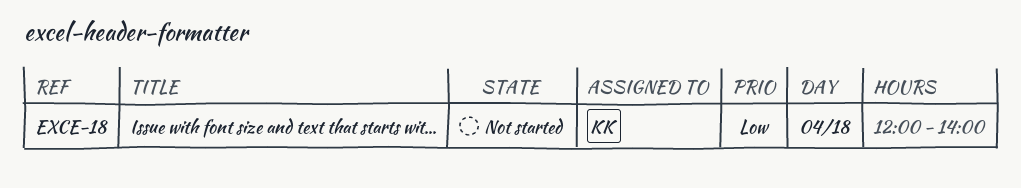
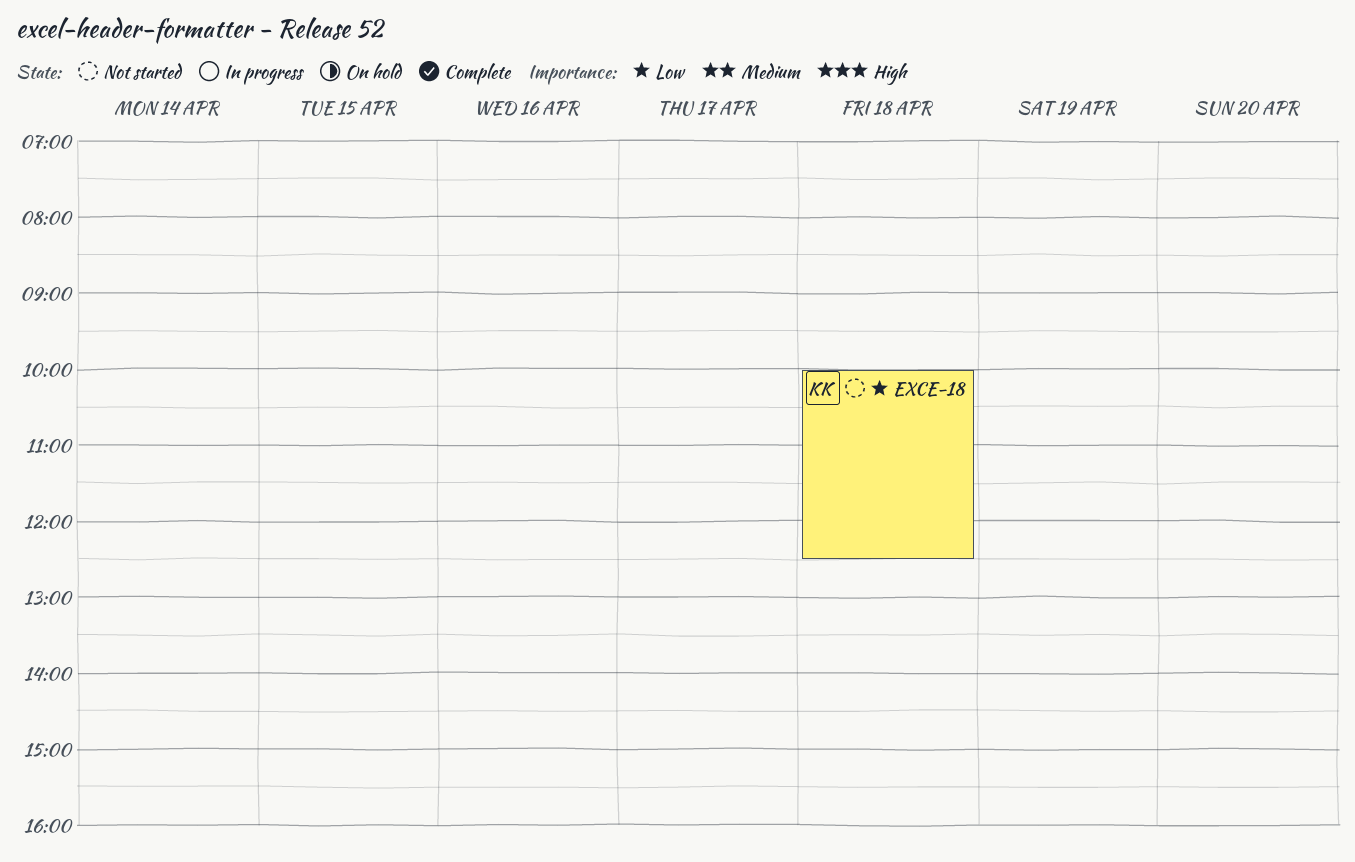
EXCE-18, begins: 12:00 -> 10:00
EXCE-18, ends: 14:00 -> 12:30

